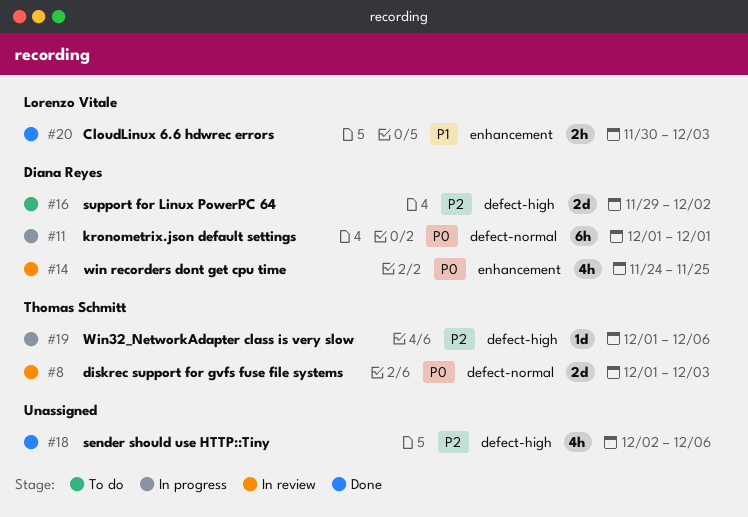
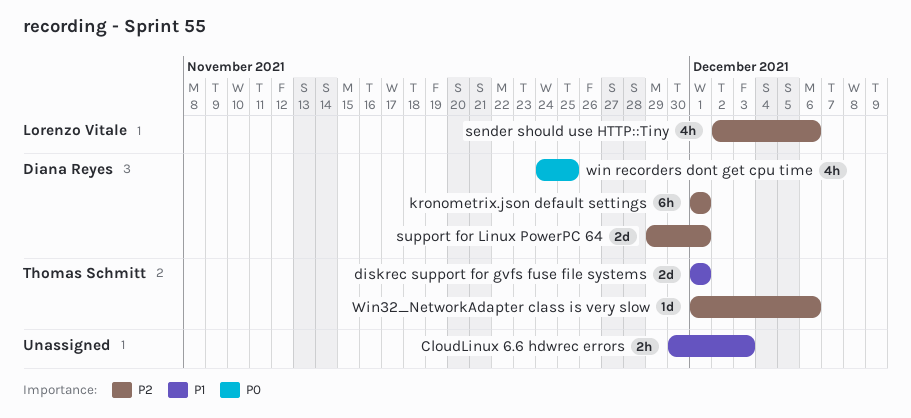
CloudLinux 6.6 hdwrec errors, owner: Lorenzo Vitale -> none
diskrec support for gvfs fuse file systems, priority: P0 -> P1
diskrec support for gvfs fuse file systems, due: Dec 3 -> Dec 1
kronometrix.json default settings, priority: P0 -> P2
sender should use HTTP::Tiny, owner: none -> Lorenzo Vitale
support for Linux PowerPC 64, due: Dec 2 -> Dec 1

